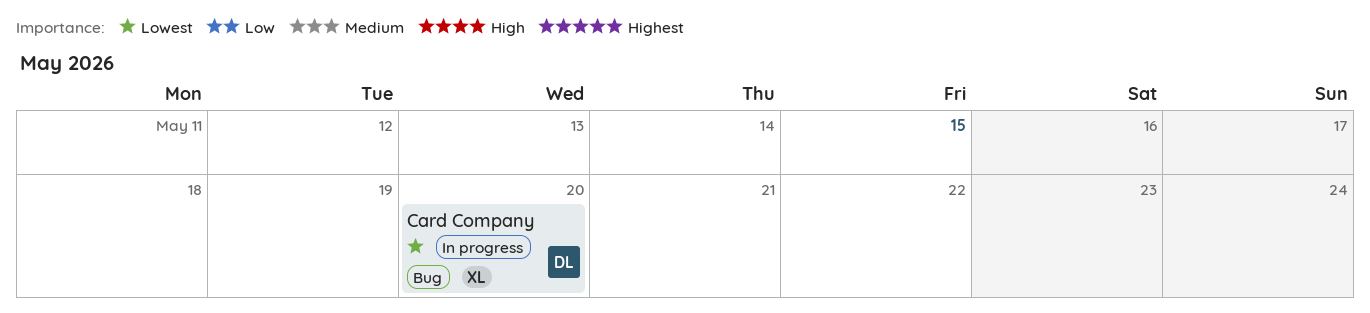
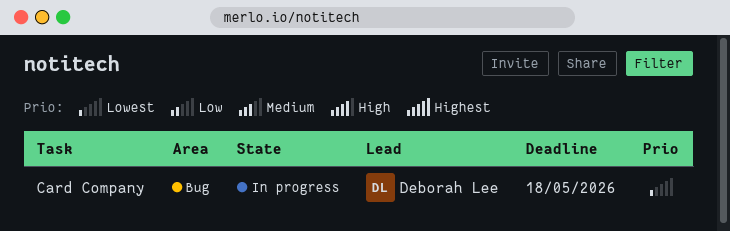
Card Company, due: May 20 -> May 18

